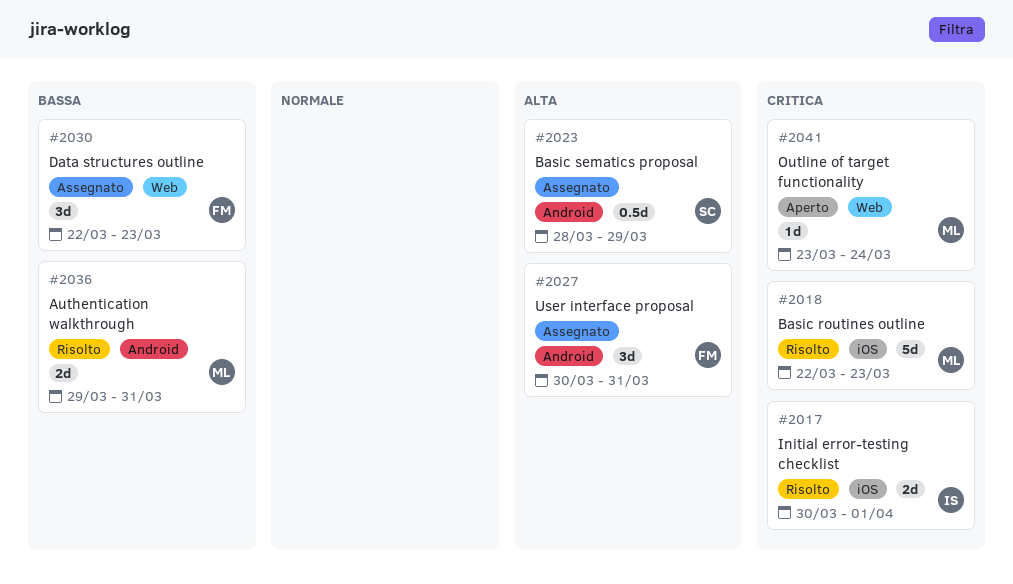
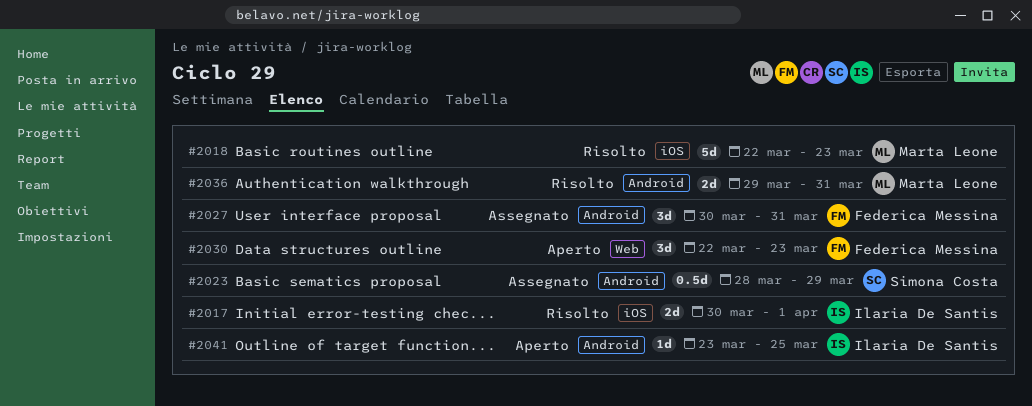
#2030, status: Assegnato -> Aperto
#2041, owner: Marta Leone -> Ilaria De Santis
#2041, label: Web -> Android
#2041, due: Mar 24 -> Mar 25

